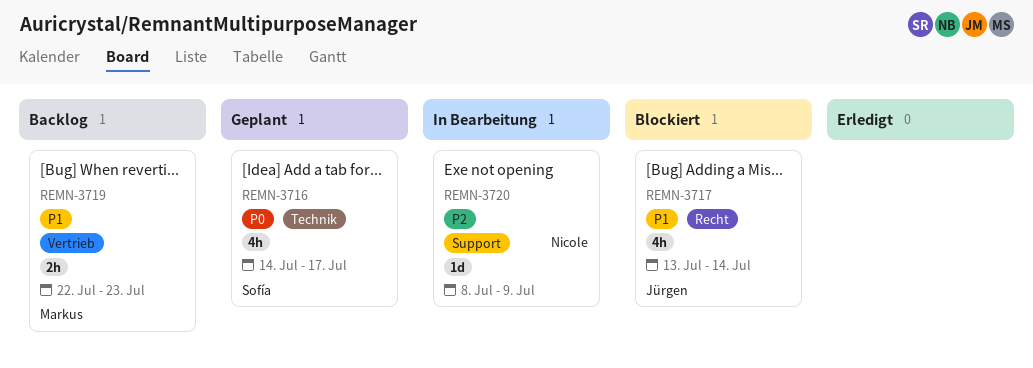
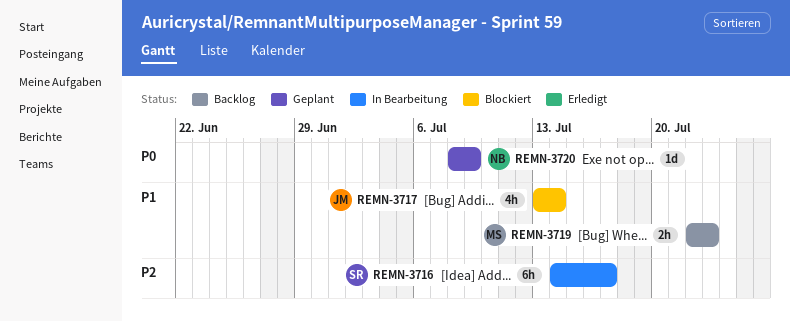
REMN-3716, status: Geplant -> In Bearbeitung
REMN-3716, priority: P0 -> P2
REMN-3716, estimate: 4h -> 6h
REMN-3720, status: In Bearbeitung -> Geplant
REMN-3720, priority: P2 -> P0

